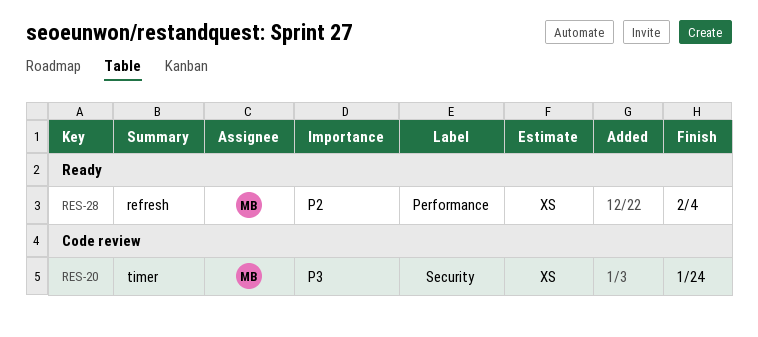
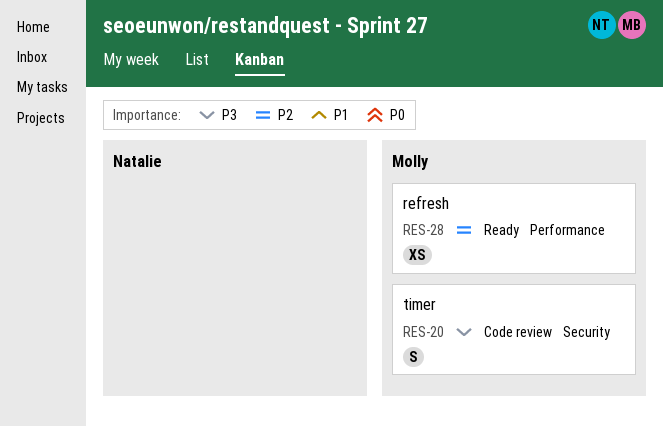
RES-20, estimate: XS -> S

